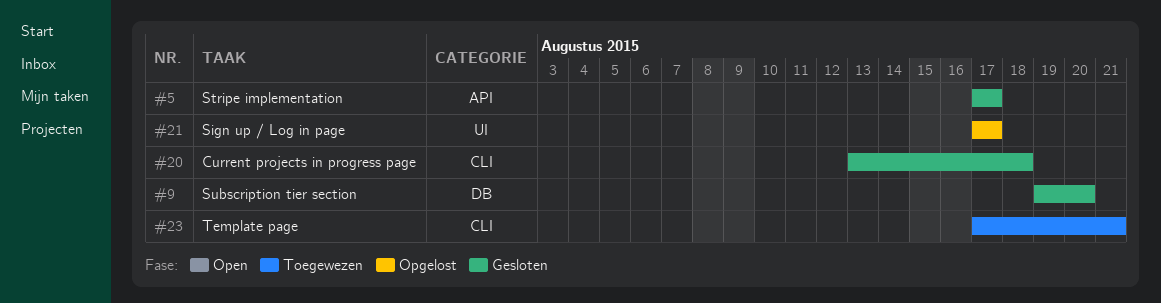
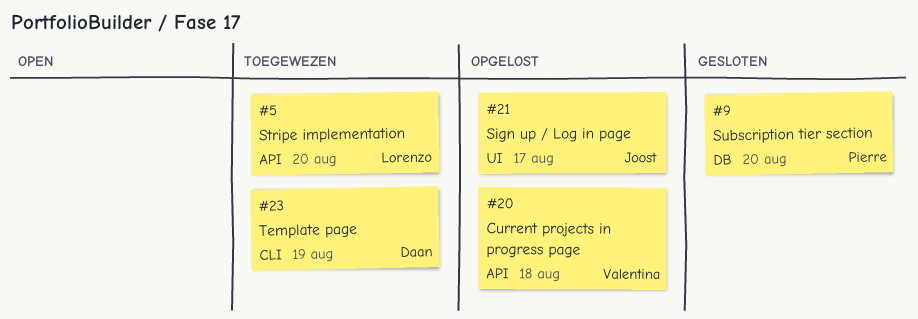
#5, status: Gesloten -> Toegewezen
#5, due: Aug 17 -> Aug 20
#20, status: Gesloten -> Opgelost
#20, label: CLI -> API
#23, due: Aug 21 -> Aug 19

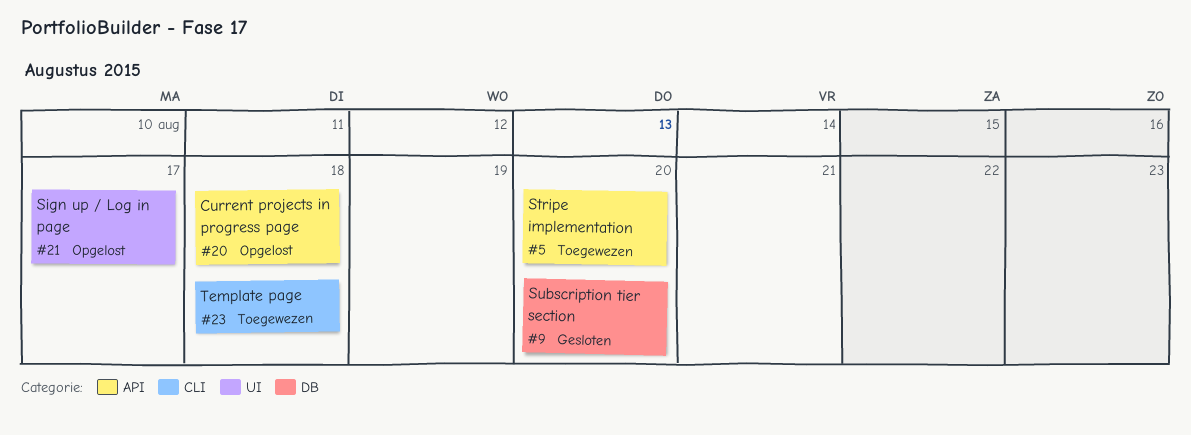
#23, due: Aug 19 -> Aug 18

